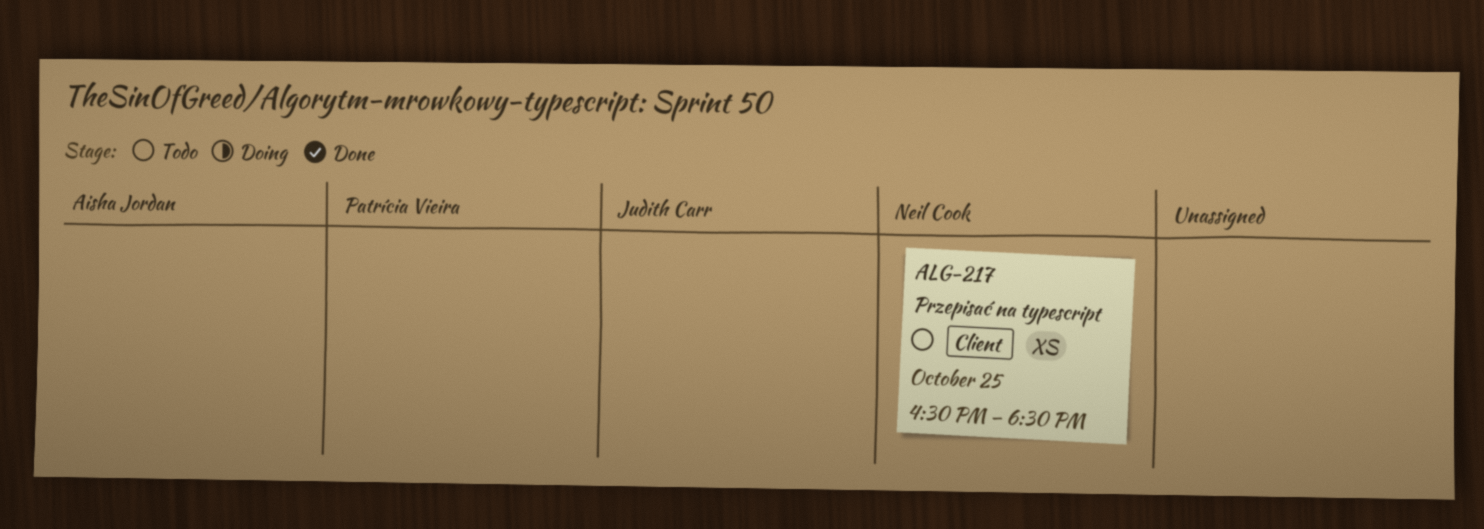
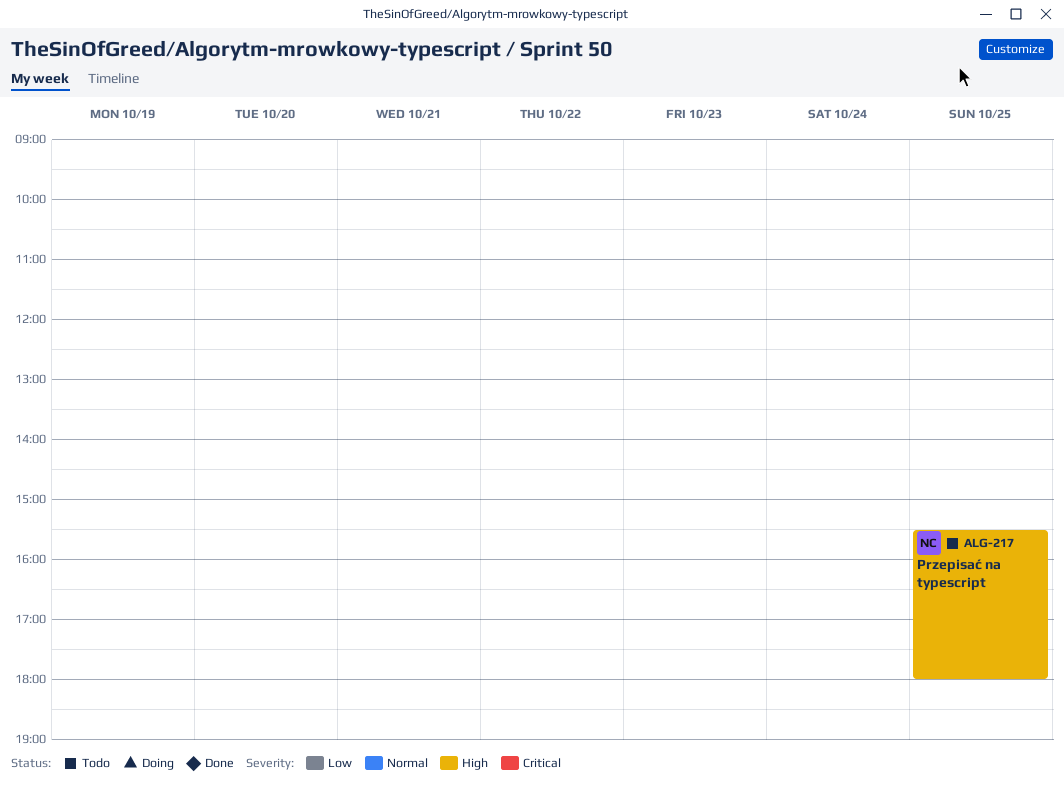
ALG-217, begins: 16:30 -> 15:30
ALG-217, ends: 18:30 -> 18:00

